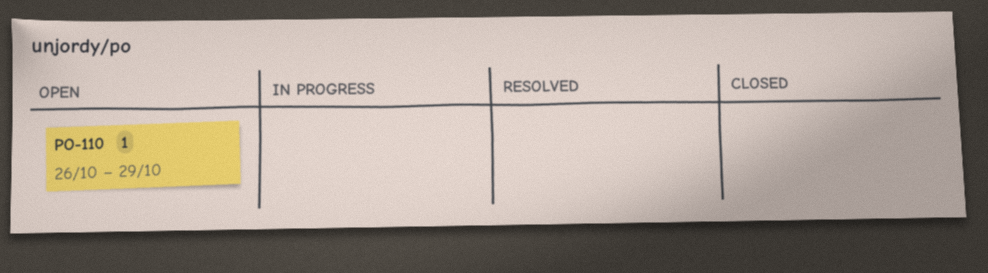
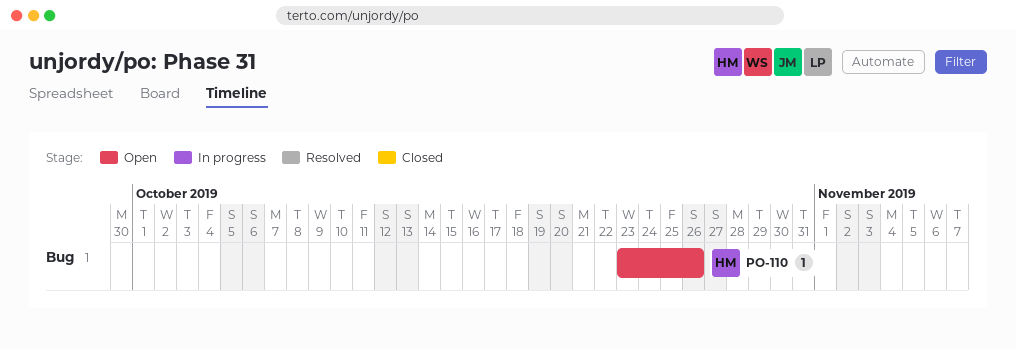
PO-110, start: Oct 26 -> Oct 23
PO-110, due: Oct 29 -> Oct 26

